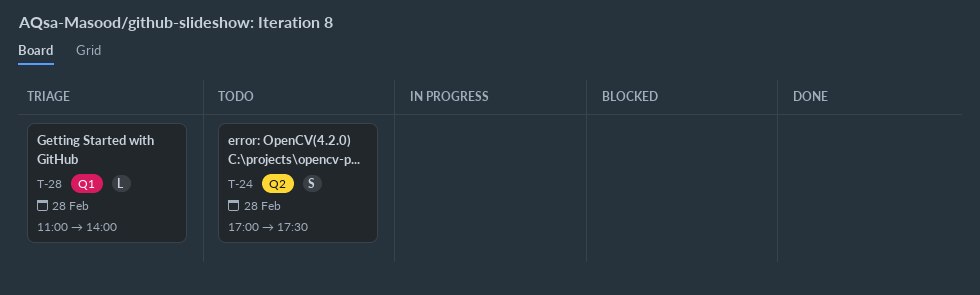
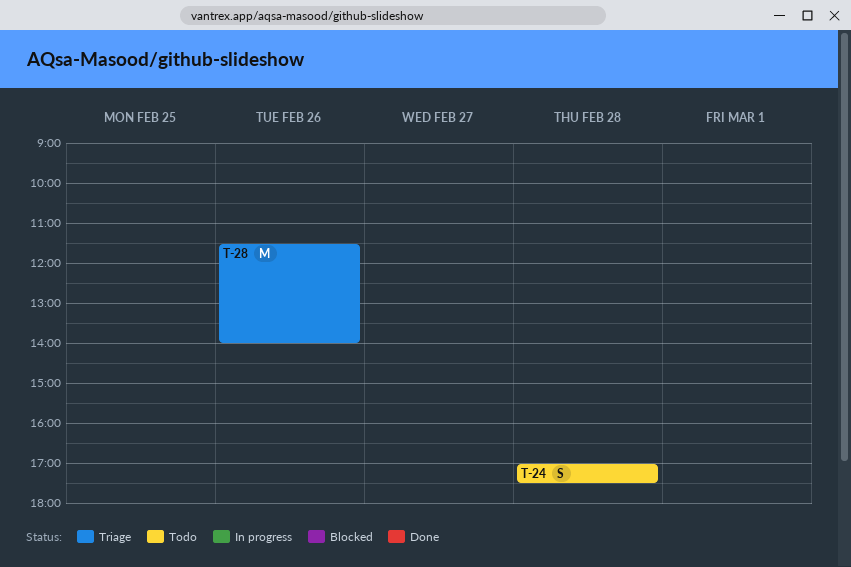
T-28, estimate: L -> M
T-28, day: Feb 28 -> Feb 26
T-28, begins: 11:00 -> 11:30

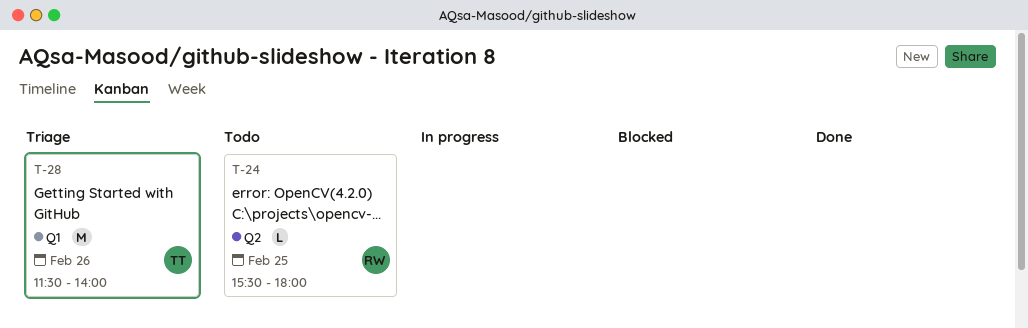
T-24, estimate: S -> L
T-24, day: Feb 28 -> Feb 25
T-24, begins: 17:00 -> 15:30
T-24, ends: 17:30 -> 18:00

